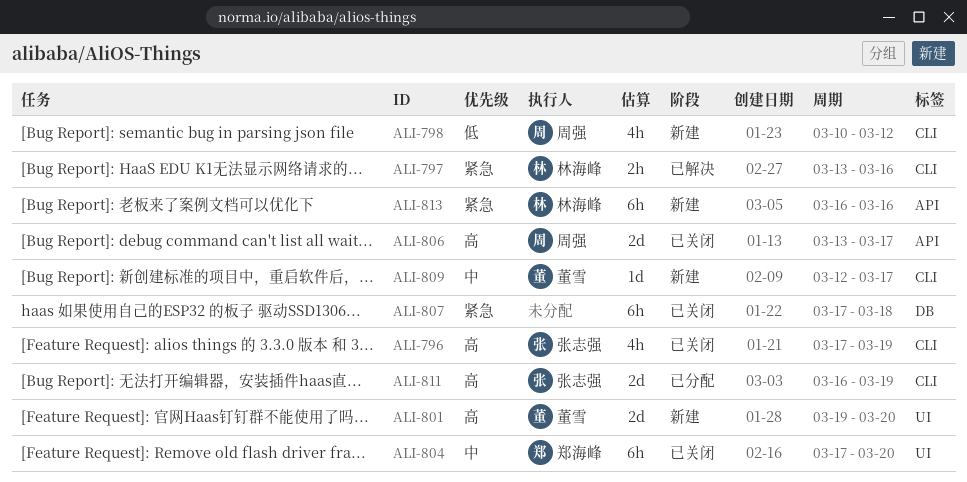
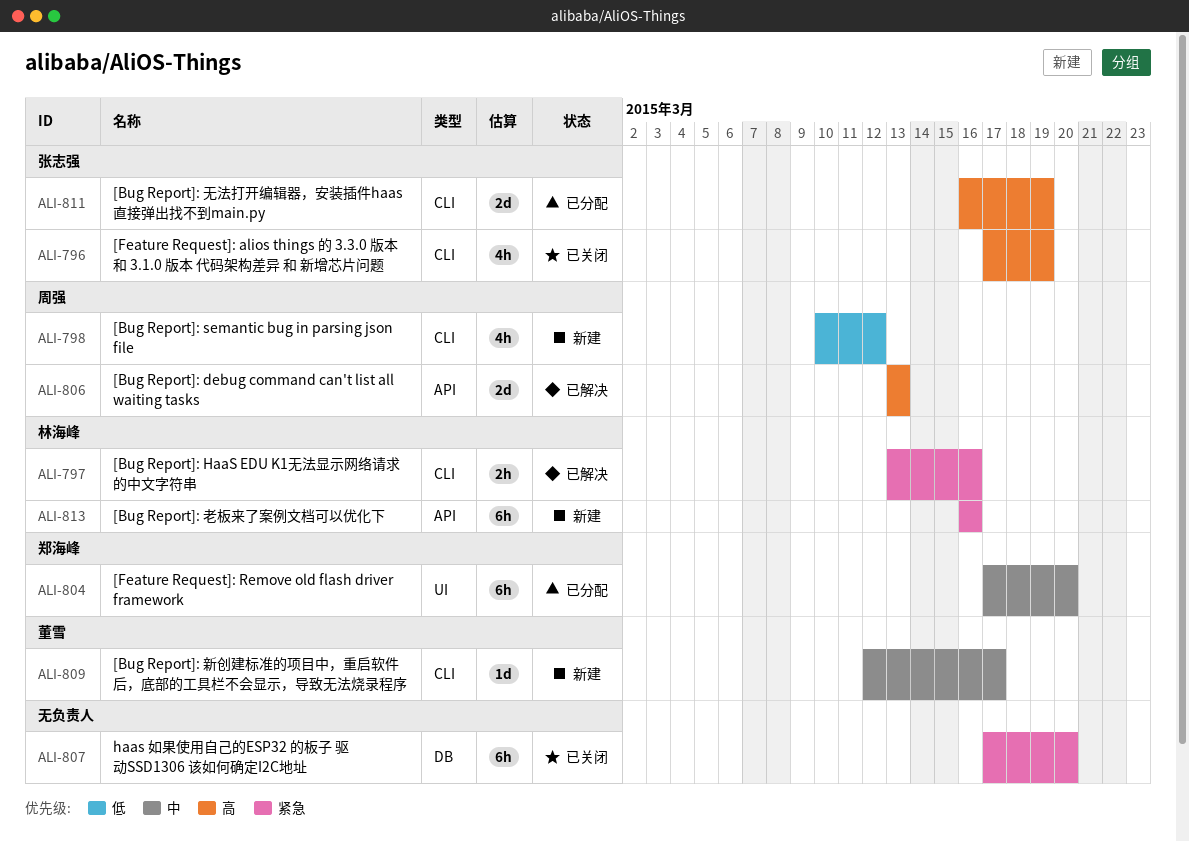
ALI-801: present -> none
ALI-804, status: 已关闭 -> 已分配
ALI-806, status: 已关闭 -> 已解决
ALI-806, due: Mar 17 -> Mar 13
ALI-807, due: Mar 18 -> Mar 20

